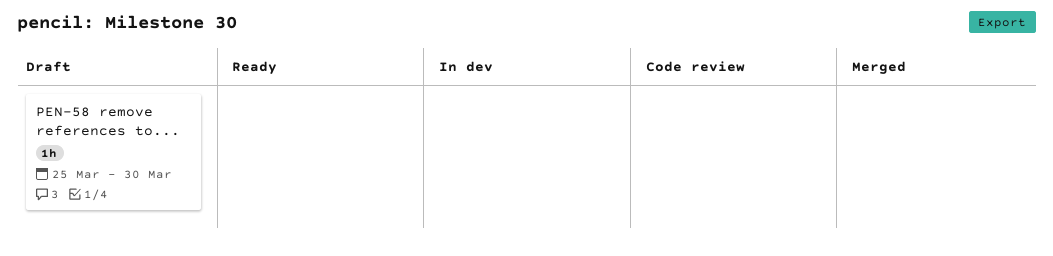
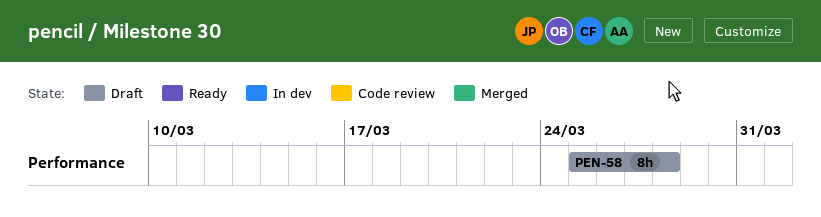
PEN-58, estimate: 1h -> 8h
PEN-58, due: Mar 30 -> Mar 28

